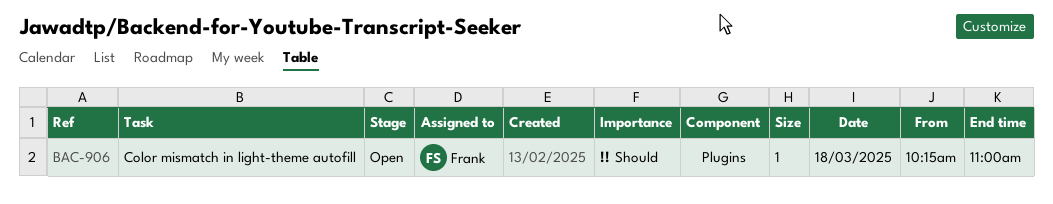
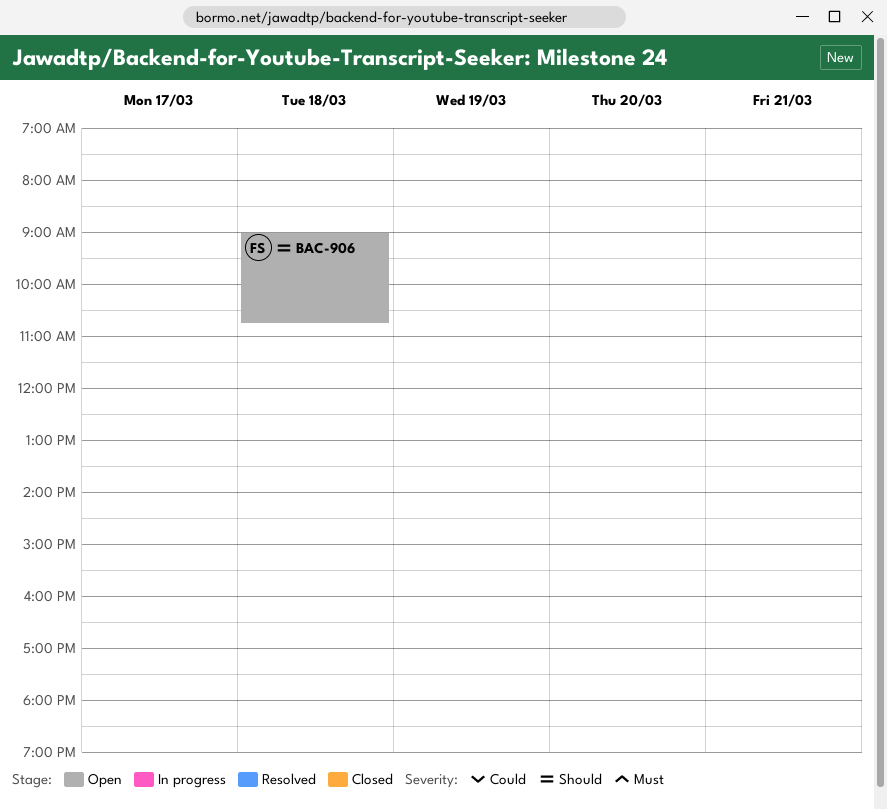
BAC-906, begins: 10:15 -> 09:00
BAC-906, ends: 11:00 -> 10:45

